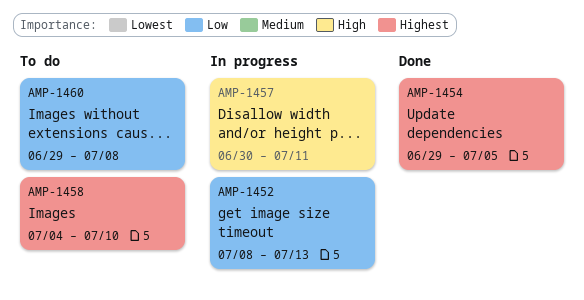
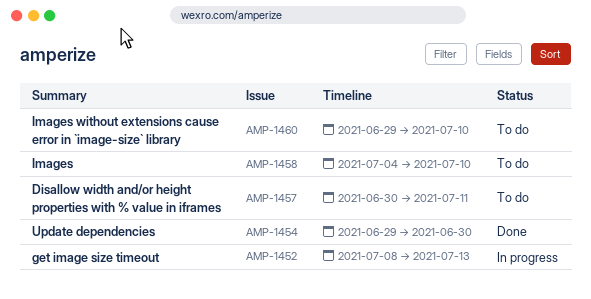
AMP-1454, due: Jul 5 -> Jun 30
AMP-1457, status: In progress -> To do
AMP-1460, due: Jul 8 -> Jul 10

